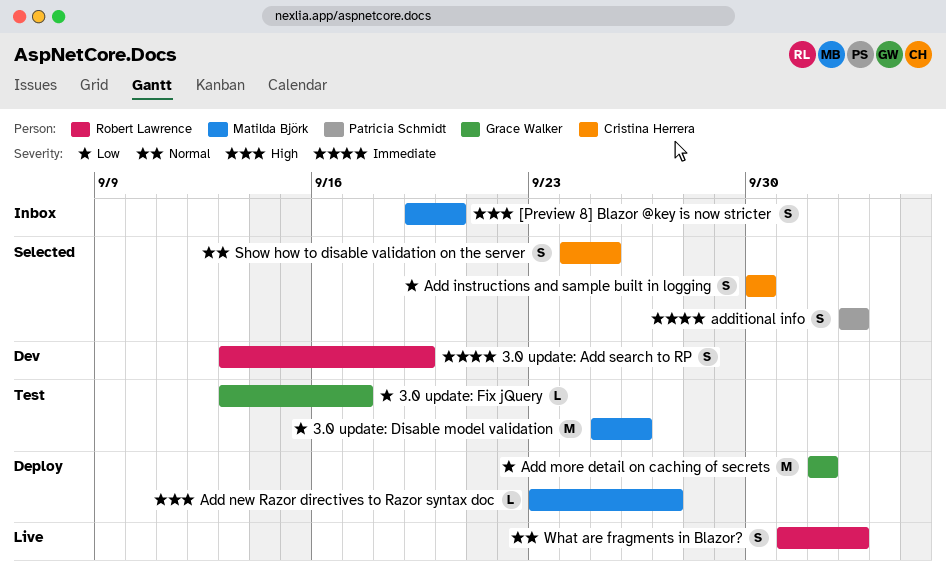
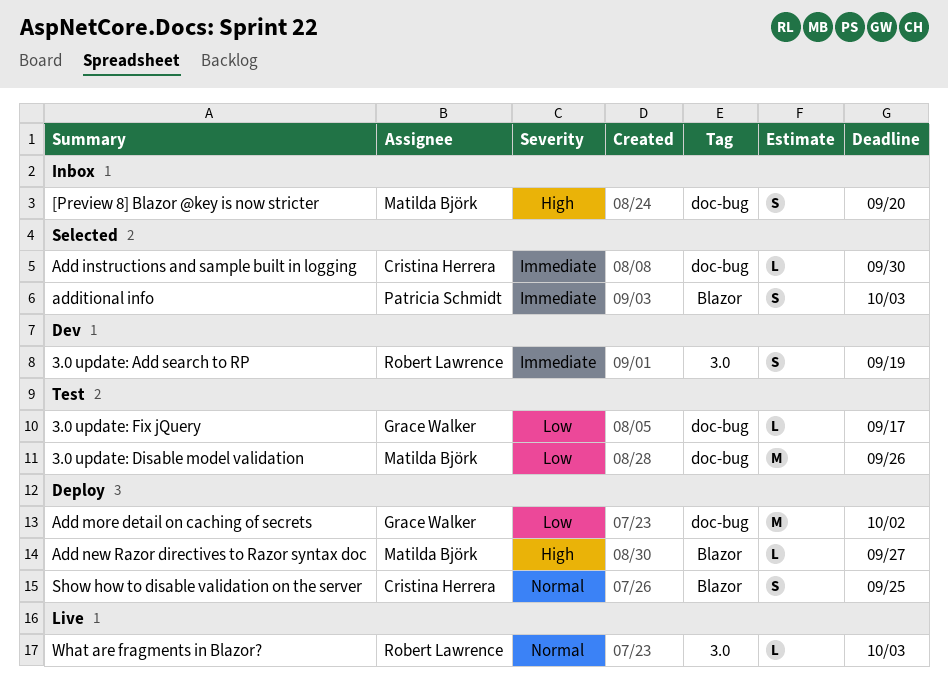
Add instructions and sample built in logging, priority: Low -> Immediate
Add instructions and sample built in logging, estimate: S -> L
Show how to disable validation on the server, status: Selected -> Deploy
What are fragments in Blazor?, estimate: S -> L

